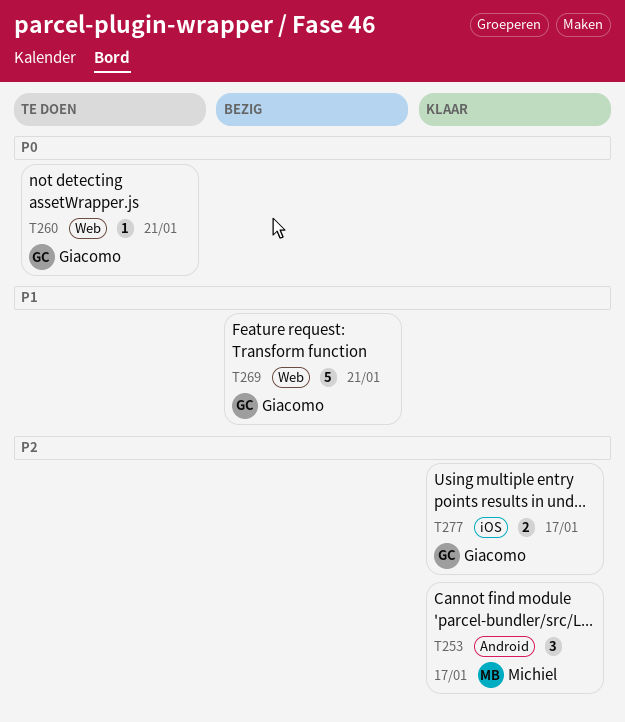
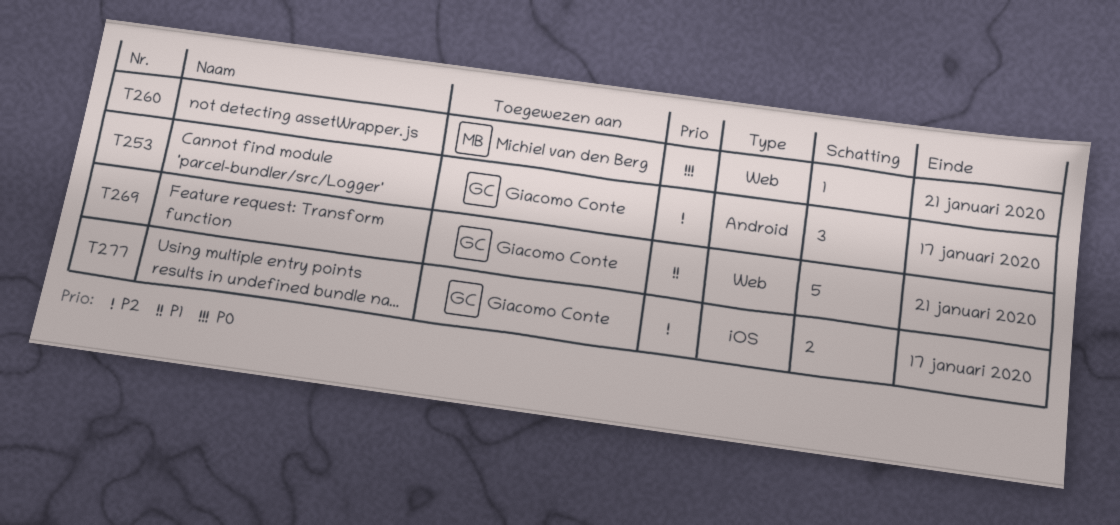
T253, owner: Michiel van den Berg -> Giacomo Conte
T260, owner: Giacomo Conte -> Michiel van den Berg

